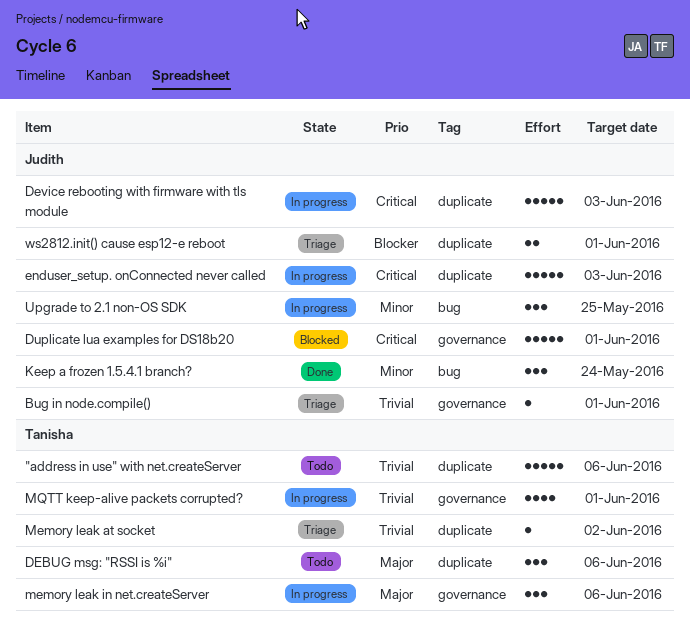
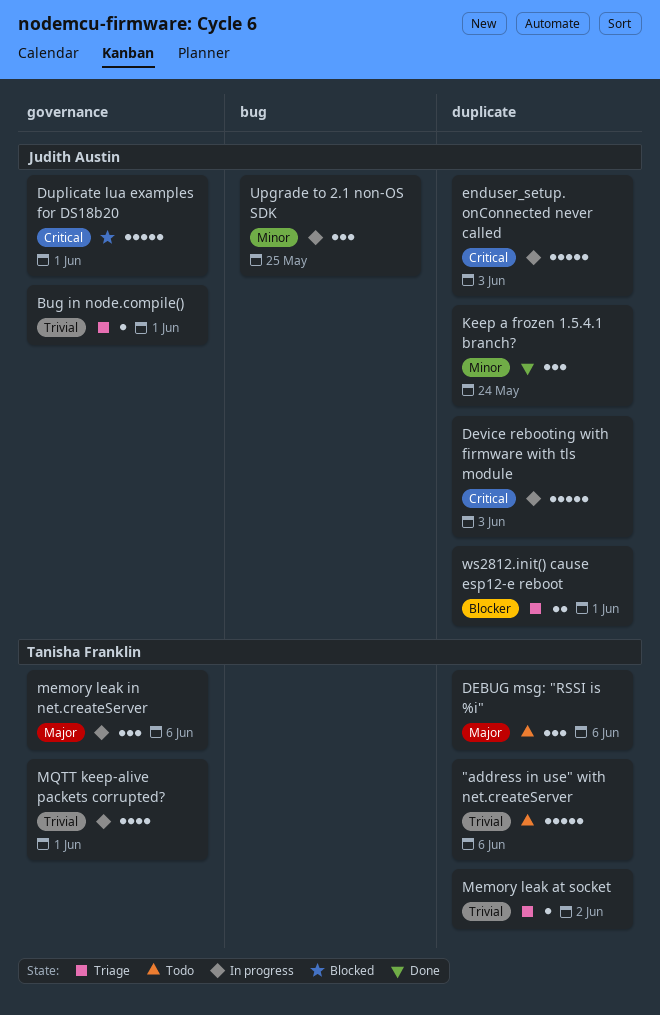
Keep a frozen 1.5.4.1 branch?, label: bug -> duplicate

